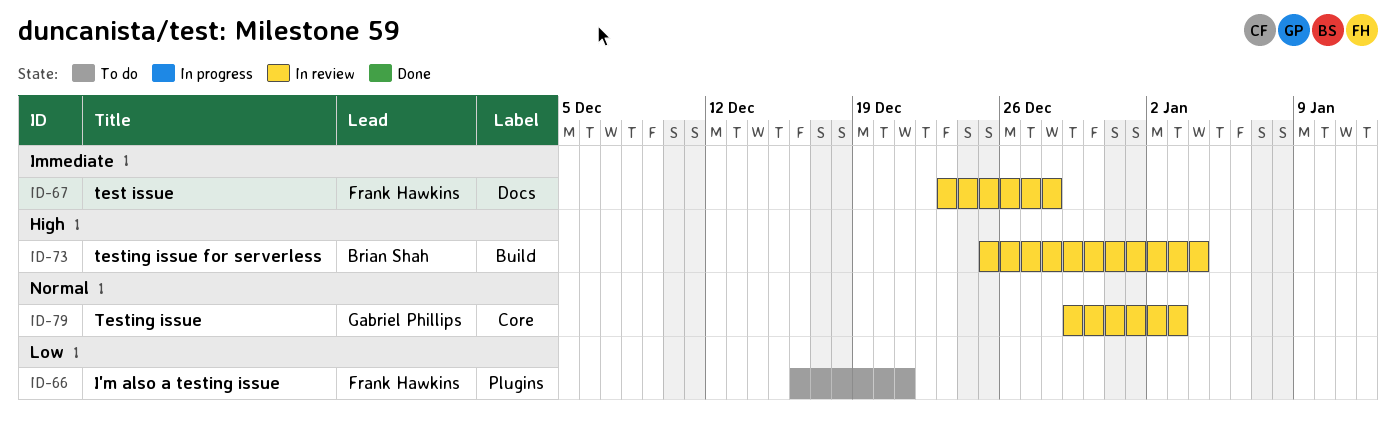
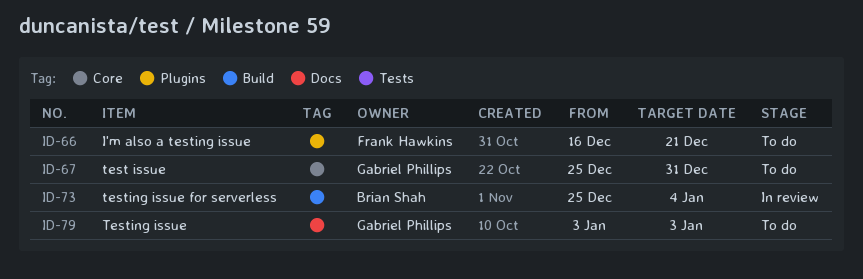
ID-67, status: In review -> To do
ID-67, owner: Frank Hawkins -> Gabriel Phillips
ID-67, label: Docs -> Core
ID-67, start: Dec 23 -> Dec 25
ID-67, due: Dec 28 -> Dec 31
ID-79, status: In review -> To do
ID-79, label: Core -> Docs
ID-79, start: Dec 29 -> Jan 3

